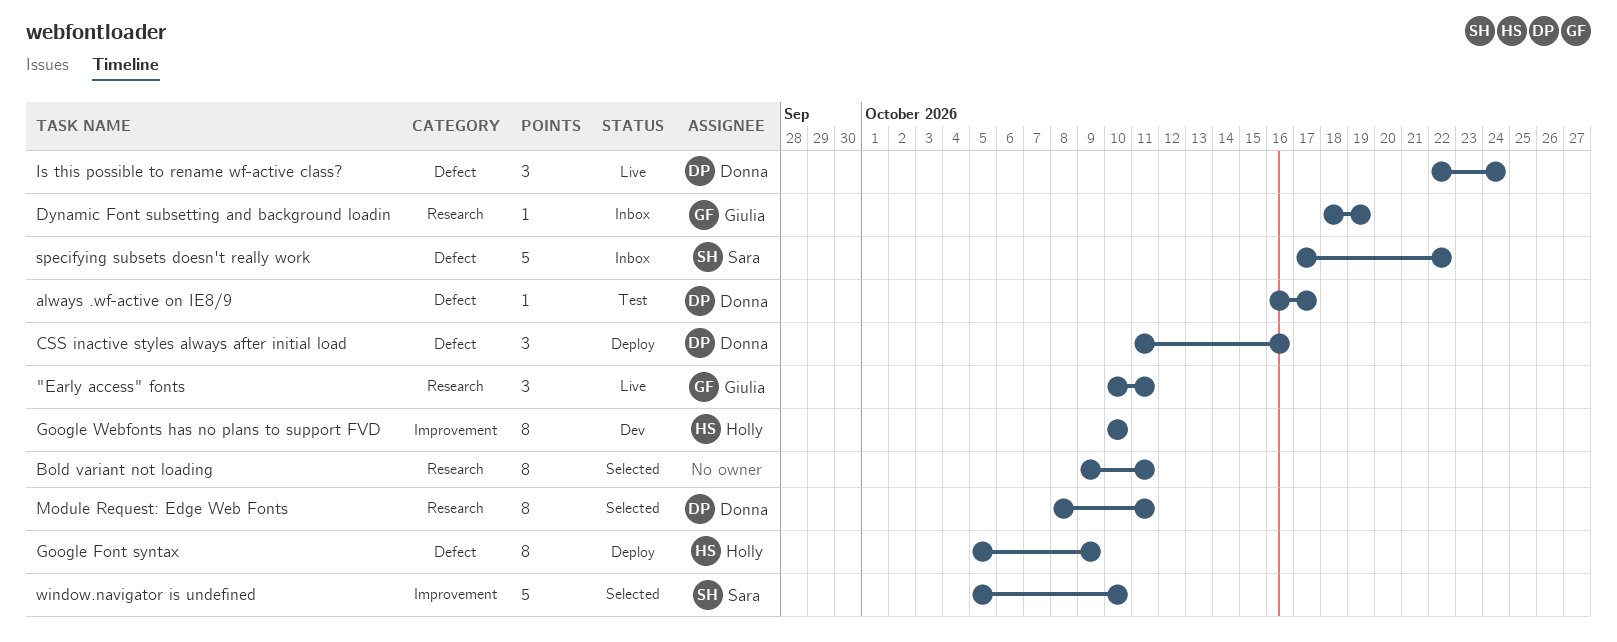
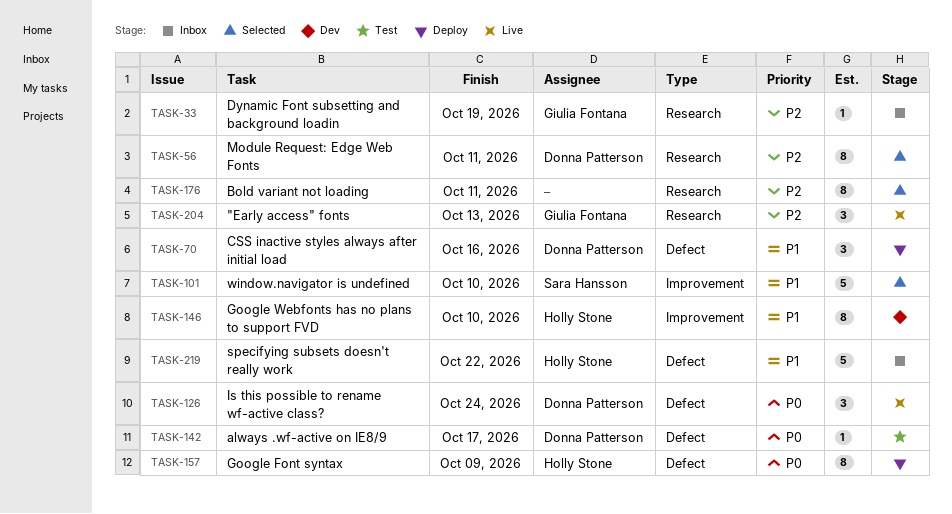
"Early access" fonts, due: Oct 11 -> Oct 13
specifying subsets doesn't really work, owner: Sara Hansson -> Holly Stone

